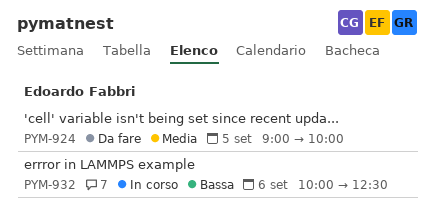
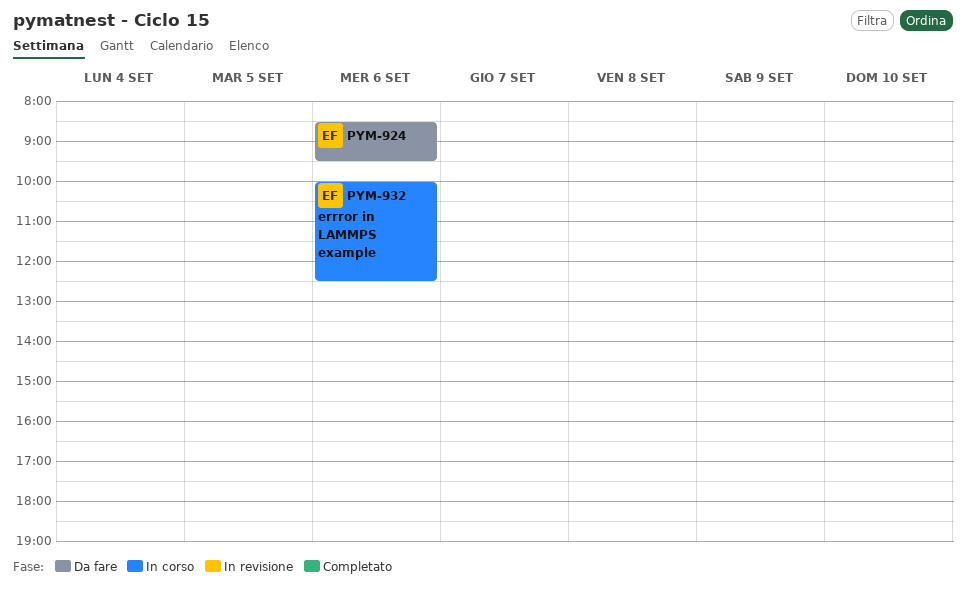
PYM-924, day: Sep 5 -> Sep 6
PYM-924, begins: 09:00 -> 08:30
PYM-924, ends: 10:00 -> 09:30

